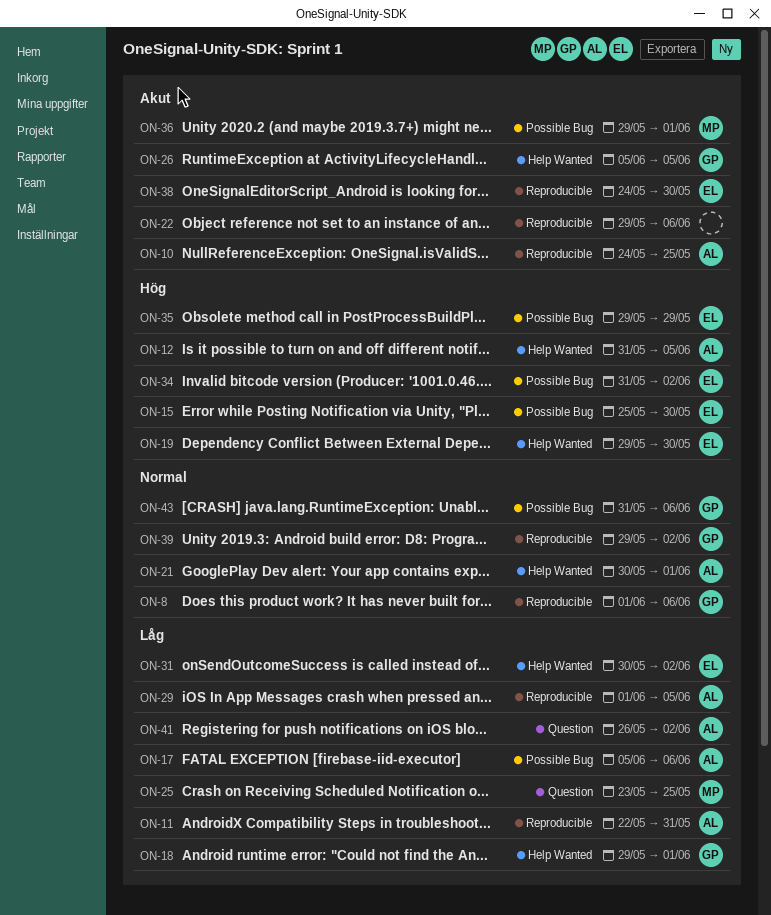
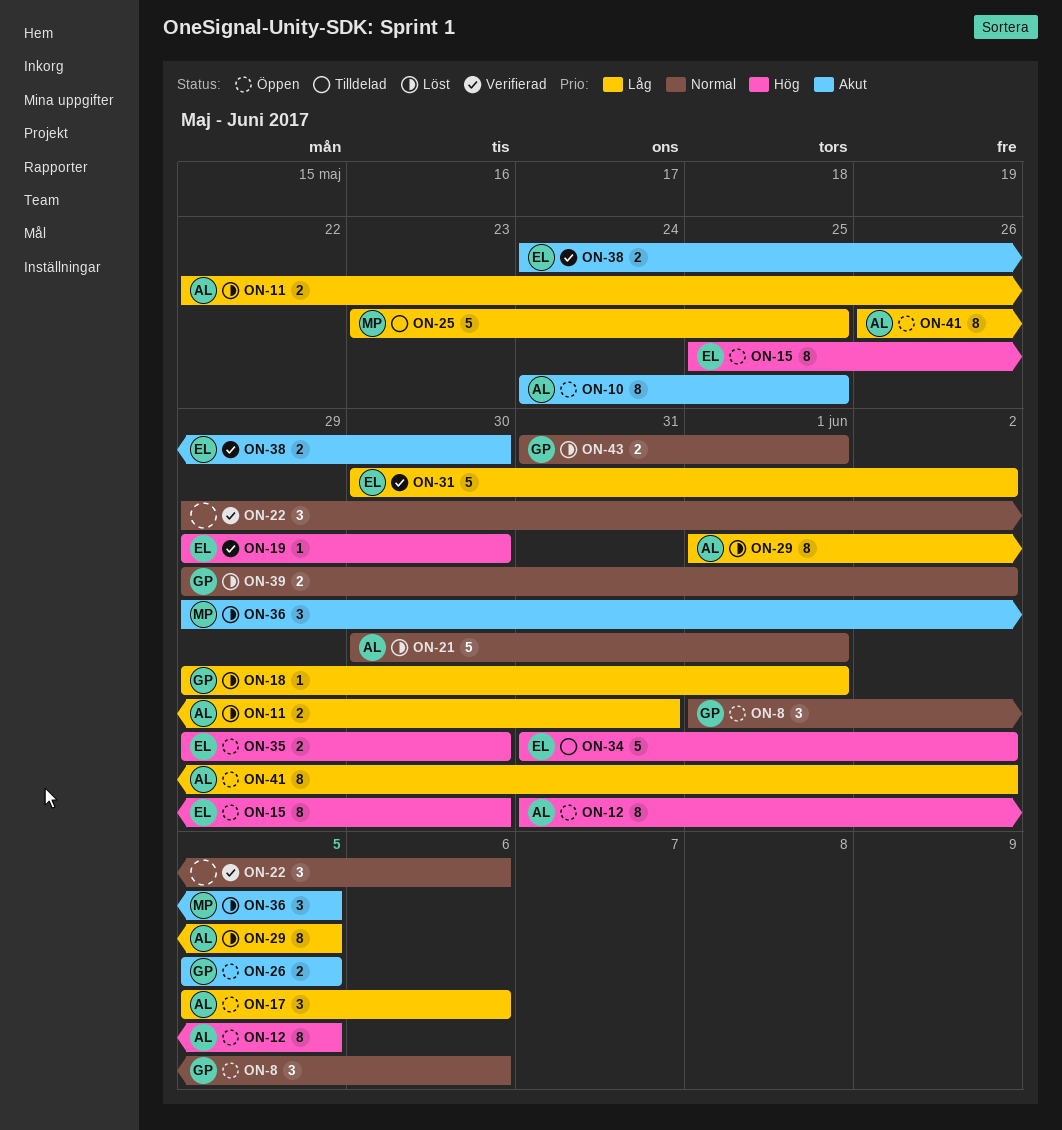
ON-22, priority: Akut -> Normal
ON-35, due: May 29 -> May 30
ON-36, due: Jun 1 -> Jun 5
ON-43, due: Jun 6 -> Jun 1

